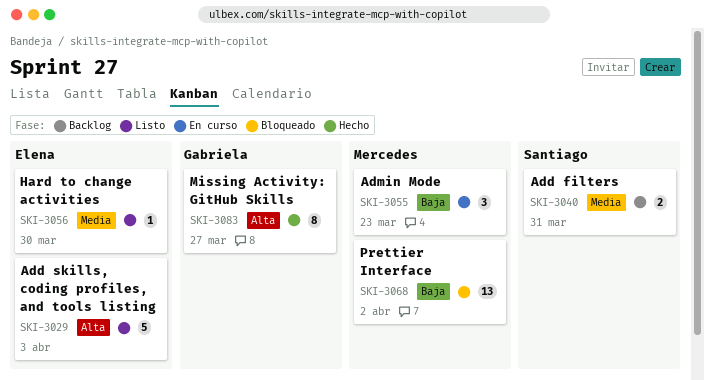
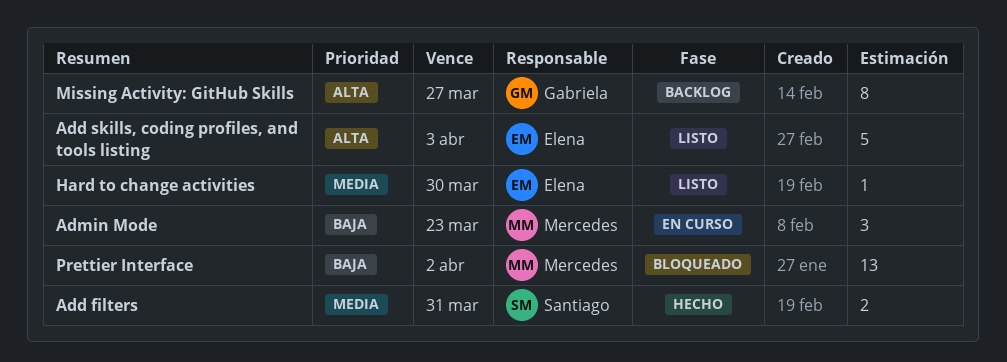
Add filters, status: Backlog -> Hecho
Missing Activity: GitHub Skills, status: Hecho -> Backlog

